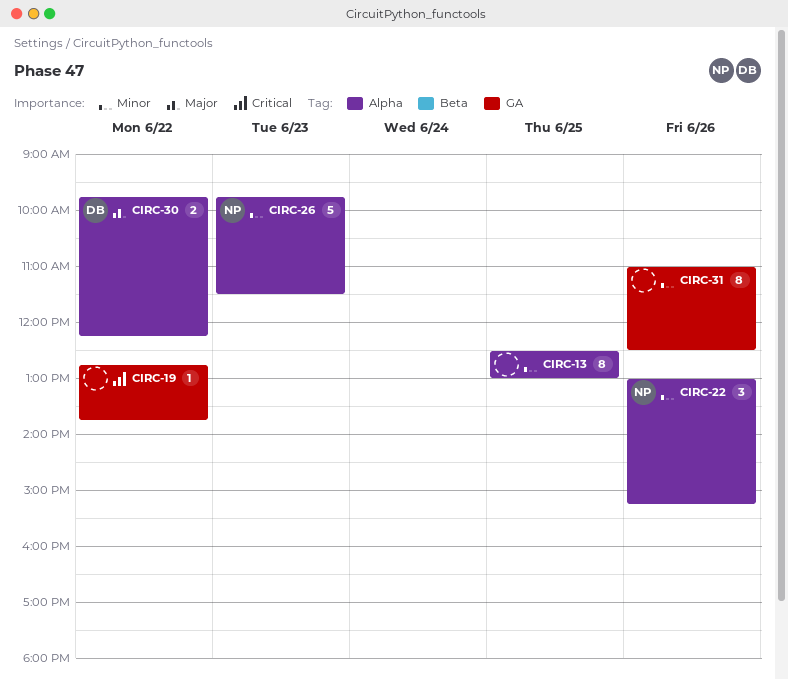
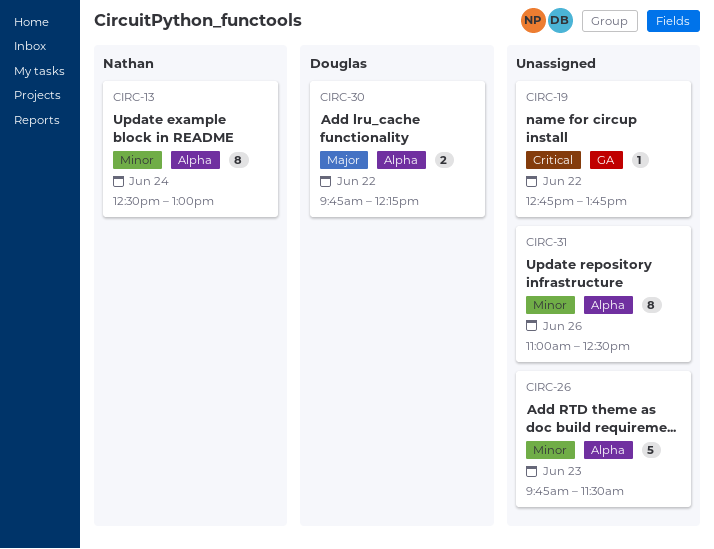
CIRC-13, owner: none -> Nathan
CIRC-13, day: Jun 25 -> Jun 24
CIRC-22: present -> none
CIRC-26, owner: Nathan -> none
CIRC-31, label: GA -> Alpha

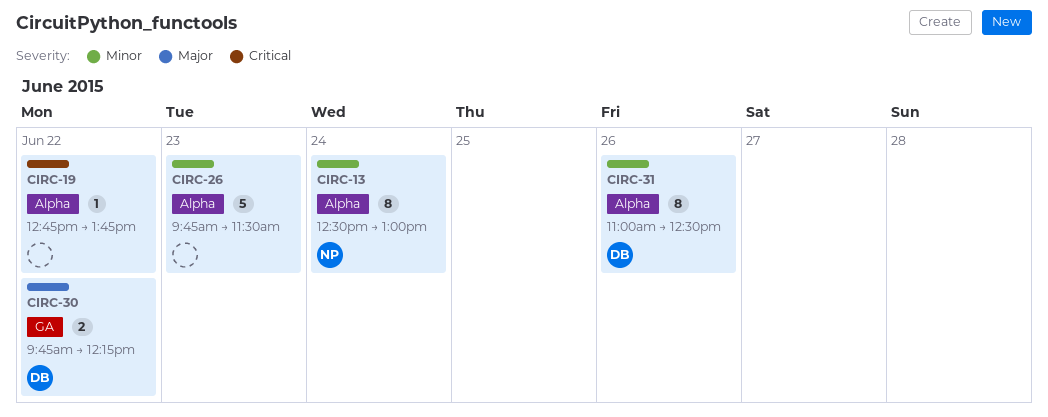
CIRC-19, label: GA -> Alpha
CIRC-30, label: Alpha -> GA
CIRC-31, owner: none -> Douglas

